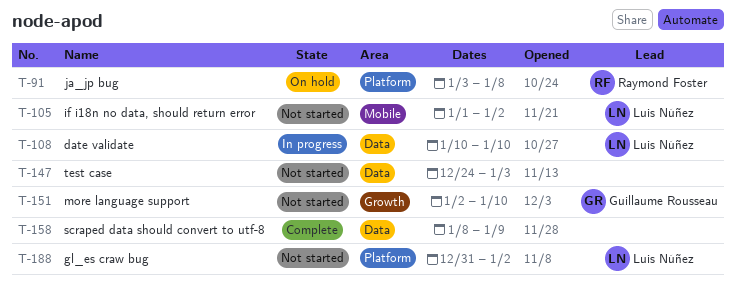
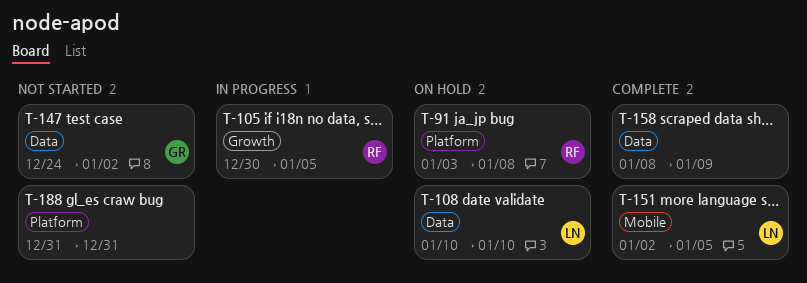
T-105, status: Not started -> In progress
T-105, owner: Luis Núñez -> Raymond Foster
T-105, label: Mobile -> Growth
T-105, start: Jan 1 -> Dec 30
T-105, due: Jan 2 -> Jan 5
T-108, status: In progress -> On hold
T-147, owner: none -> Guillaume Rousseau
T-147, due: Jan 3 -> Jan 2
T-151, status: Not started -> Complete
T-151, owner: Guillaume Rousseau -> Luis Núñez
T-151, label: Growth -> Mobile
T-151, due: Jan 10 -> Jan 5
T-188, owner: Luis Núñez -> none
T-188, due: Jan 2 -> Dec 31

